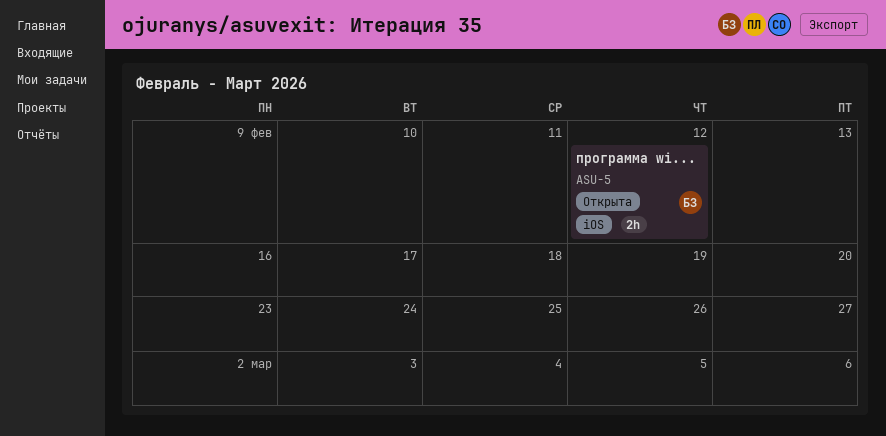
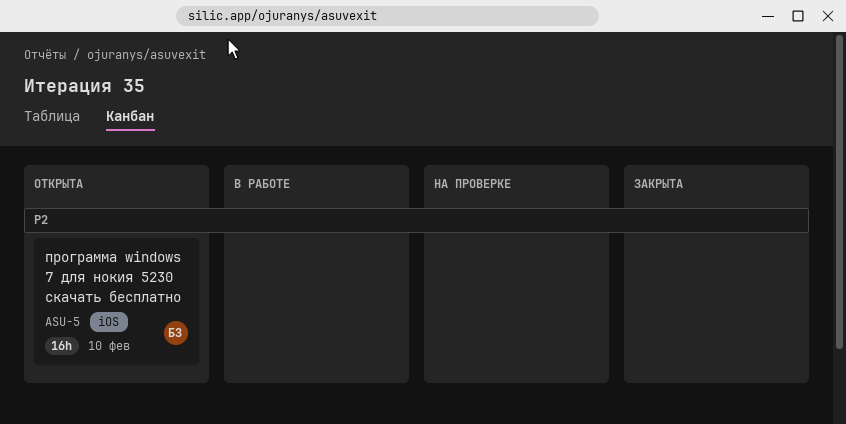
ASU-5, estimate: 2h -> 16h
ASU-5, due: Feb 12 -> Feb 10

